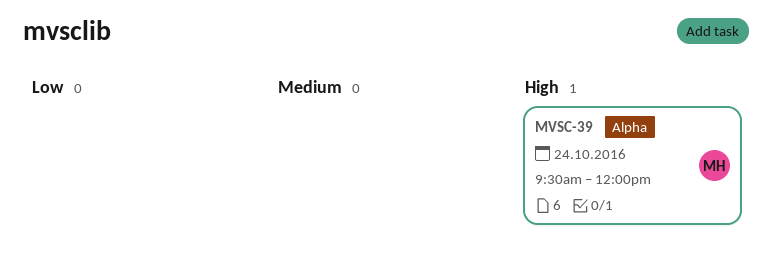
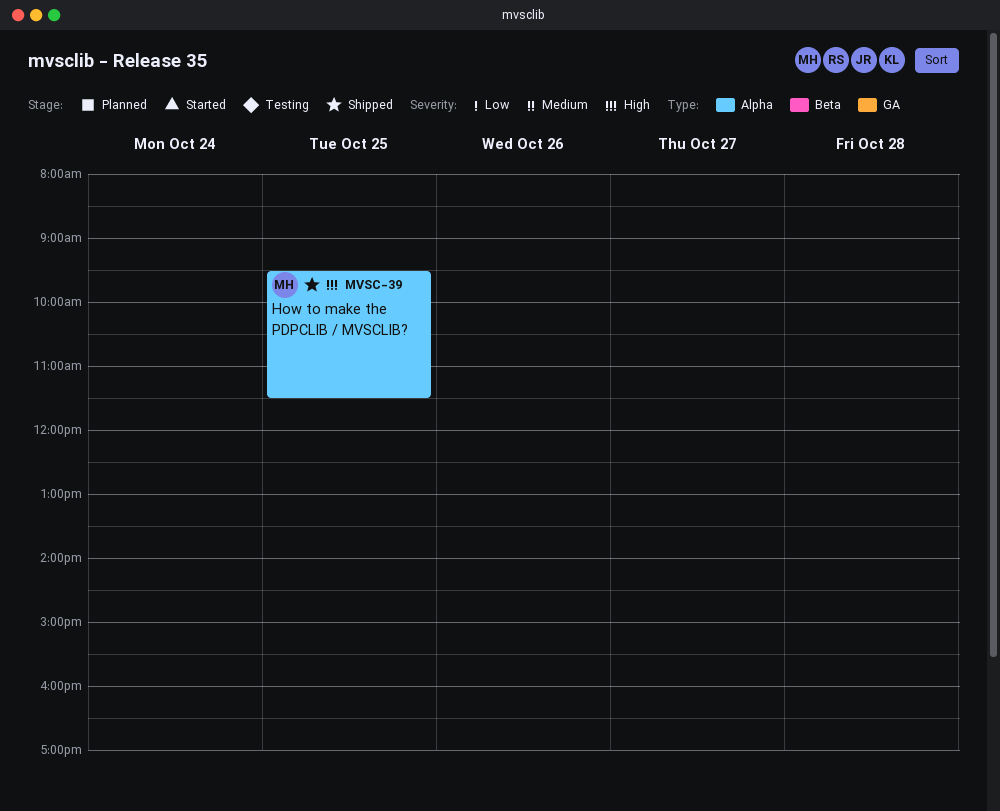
MVSC-39, day: Oct 24 -> Oct 25
MVSC-39, ends: 12:00 -> 11:30

